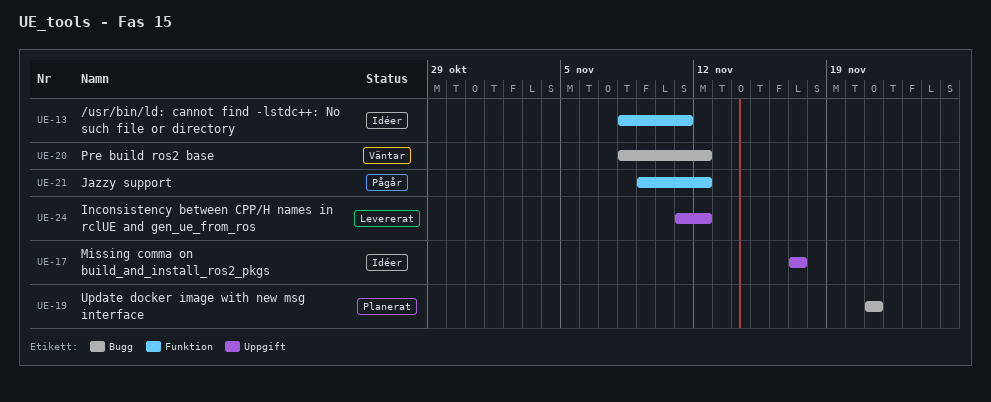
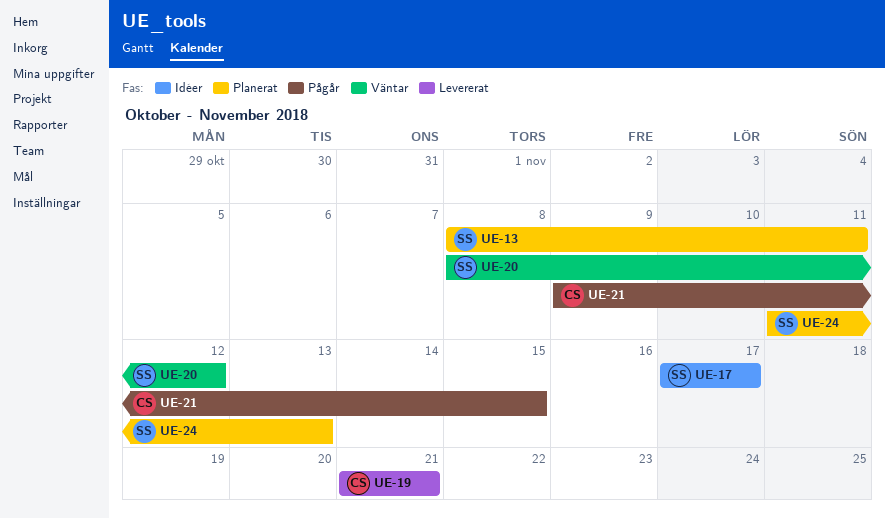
UE-13, status: Idéer -> Planerat
UE-19, status: Planerat -> Levererat
UE-21, due: Nov 12 -> Nov 15
UE-24, status: Levererat -> Planerat
UE-24, due: Nov 12 -> Nov 13

